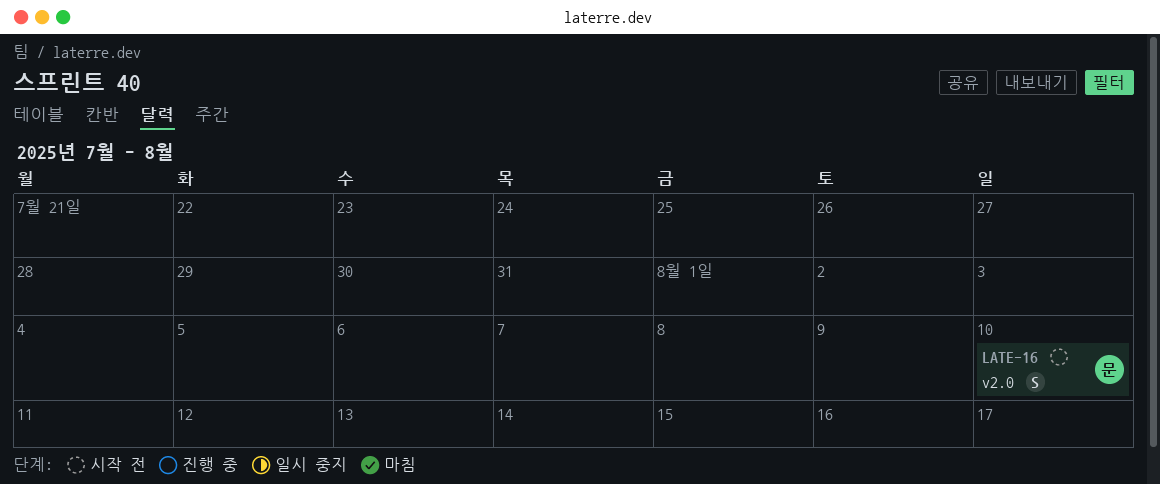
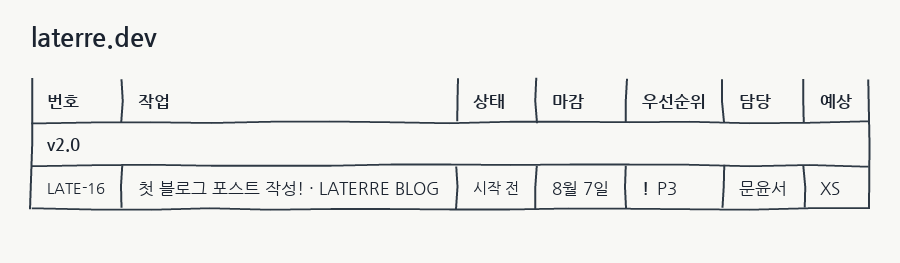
LATE-16, estimate: S -> XS
LATE-16, due: Aug 10 -> Aug 7

